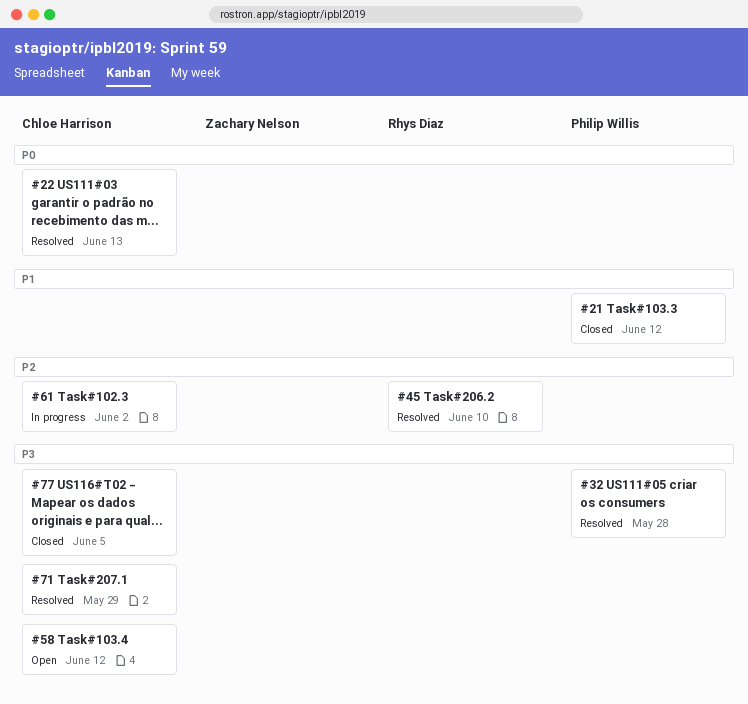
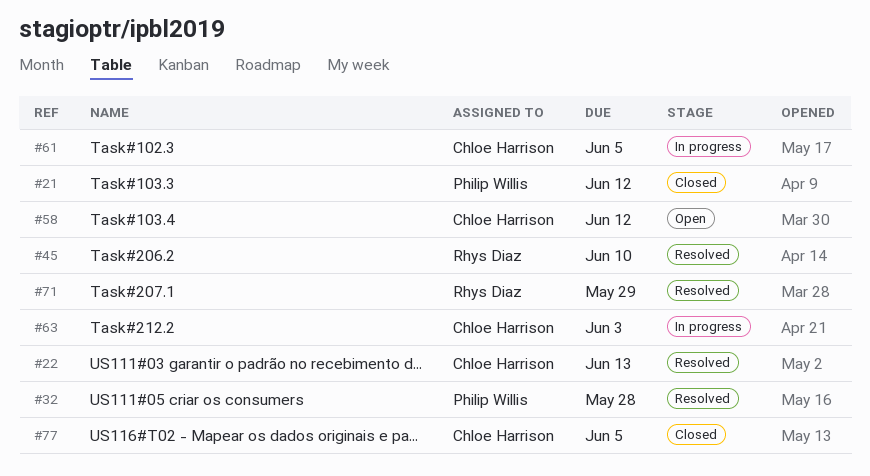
#61, due: Jun 2 -> Jun 5
#63: none -> present
#71, owner: Chloe Harrison -> Rhys Diaz

